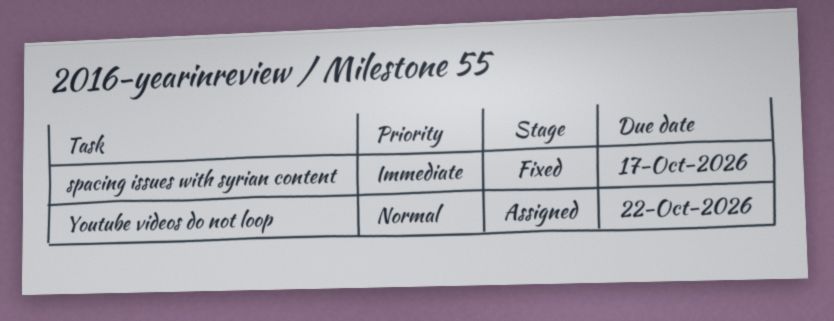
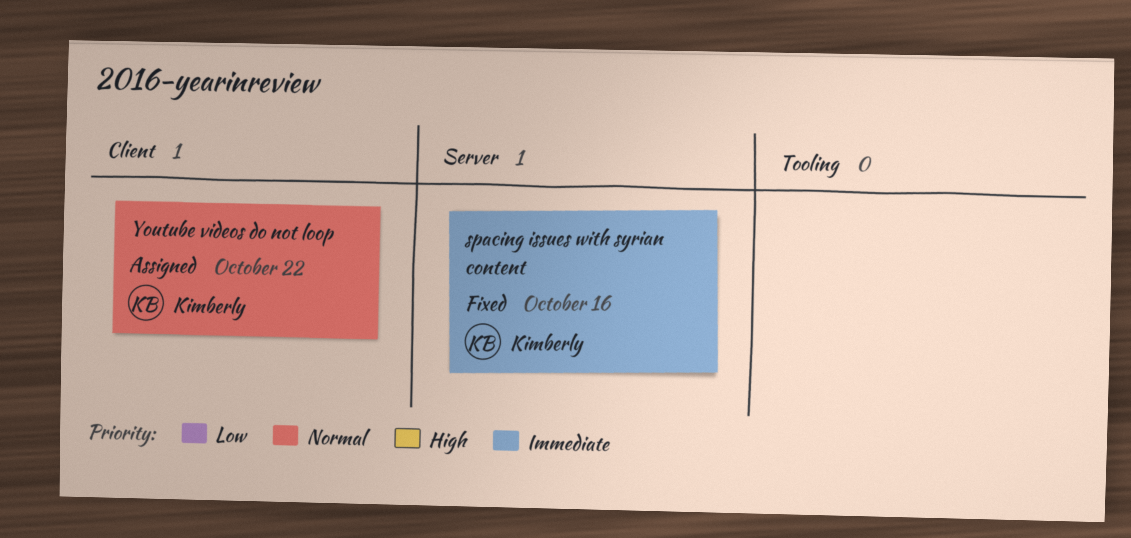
spacing issues with syrian content, due: Oct 17 -> Oct 16

